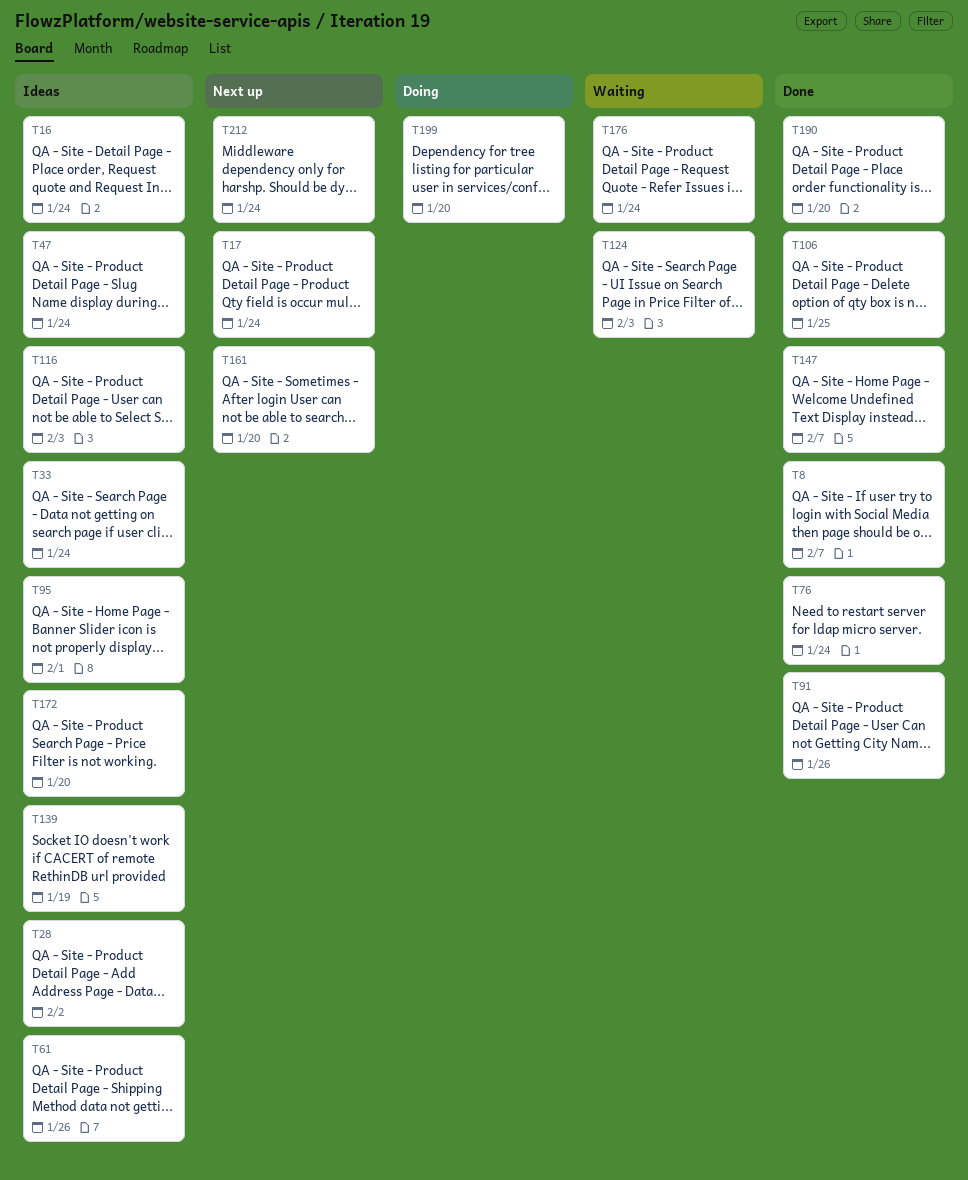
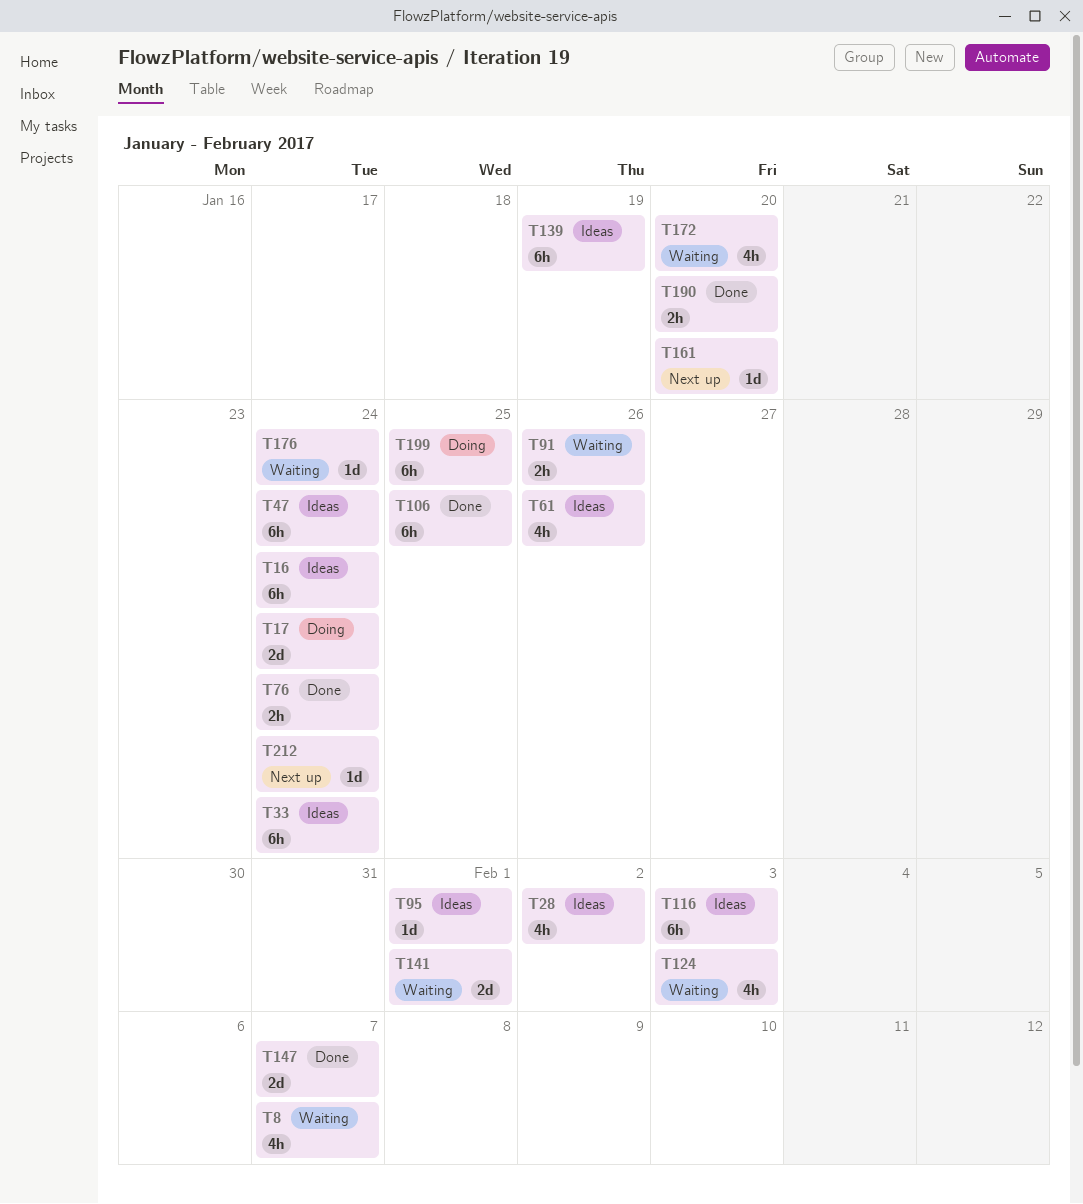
T8, status: Done -> Waiting
T17, status: Next up -> Doing
T91, status: Done -> Waiting
T141: none -> present
T172, status: Ideas -> Waiting
T199, due: Jan 20 -> Jan 25

